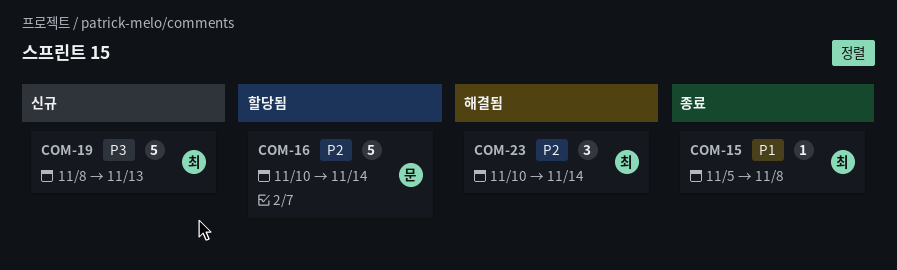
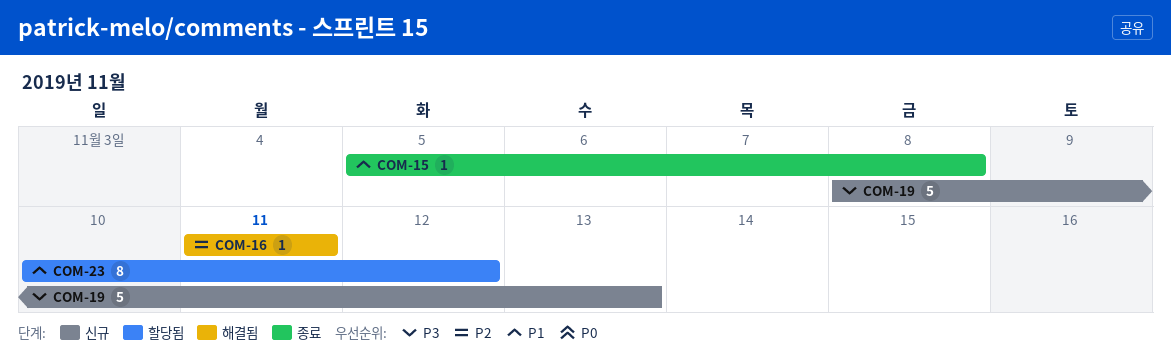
COM-16, status: 할당됨 -> 해결됨
COM-16, estimate: 5 -> 1
COM-16, start: Nov 10 -> Nov 11
COM-16, due: Nov 14 -> Nov 11
COM-23, status: 해결됨 -> 할당됨
COM-23, priority: P2 -> P1
COM-23, estimate: 3 -> 8
COM-23, due: Nov 14 -> Nov 12

